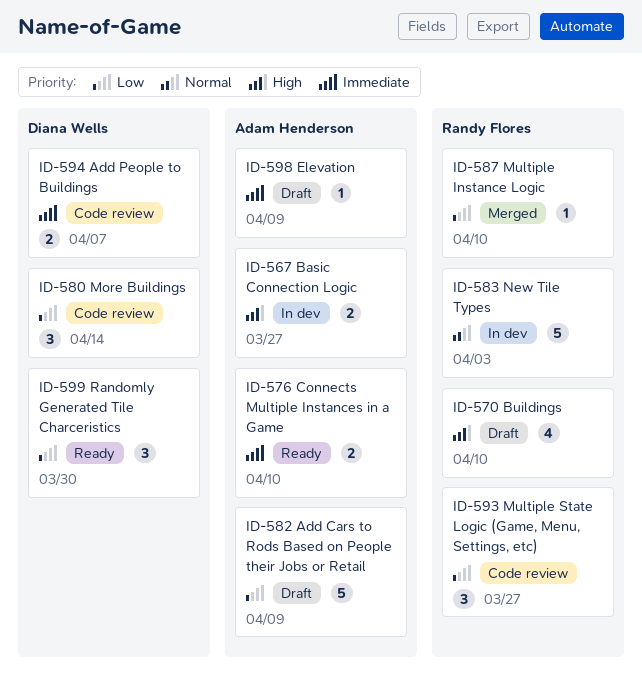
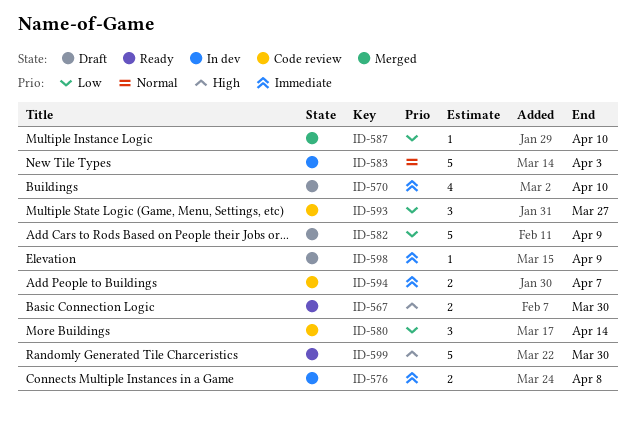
ID-567, status: In dev -> Ready
ID-567, due: Mar 27 -> Mar 30
ID-570, priority: High -> Immediate
ID-576, status: Ready -> In dev
ID-576, due: Apr 10 -> Apr 8
ID-599, priority: Low -> High
ID-599, estimate: 3 -> 5

